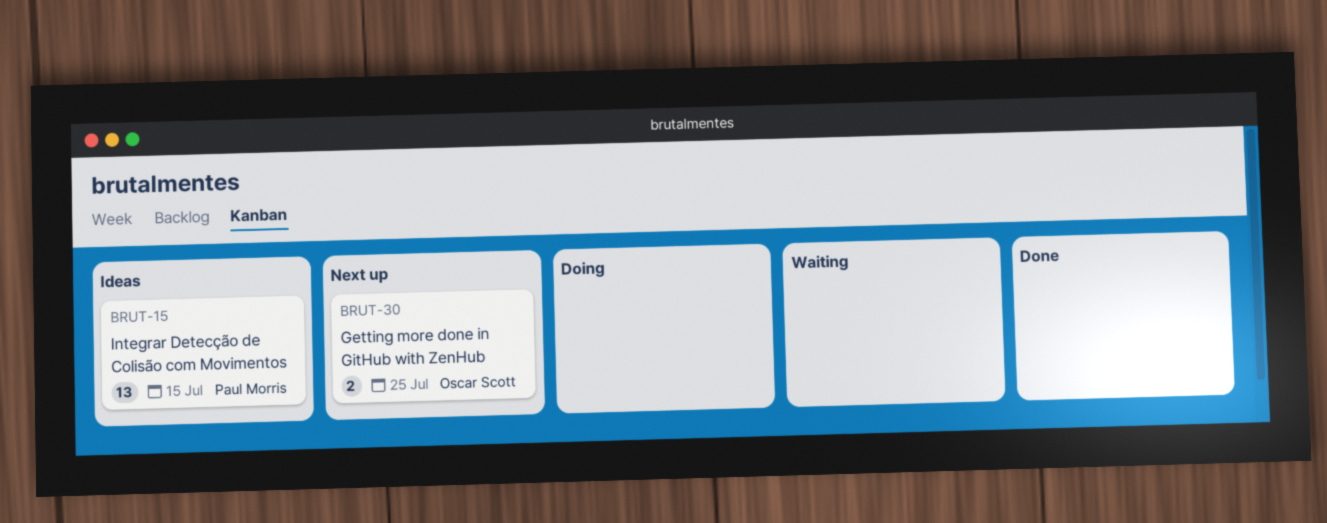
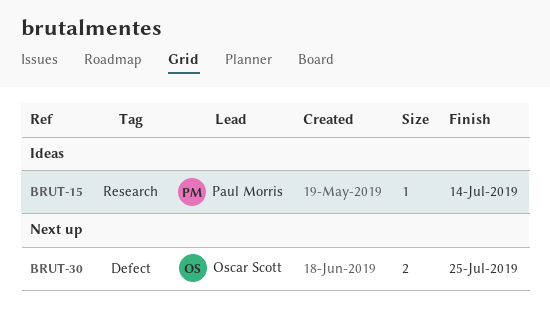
BRUT-15, estimate: 13 -> 1
BRUT-15, due: Jul 15 -> Jul 14

